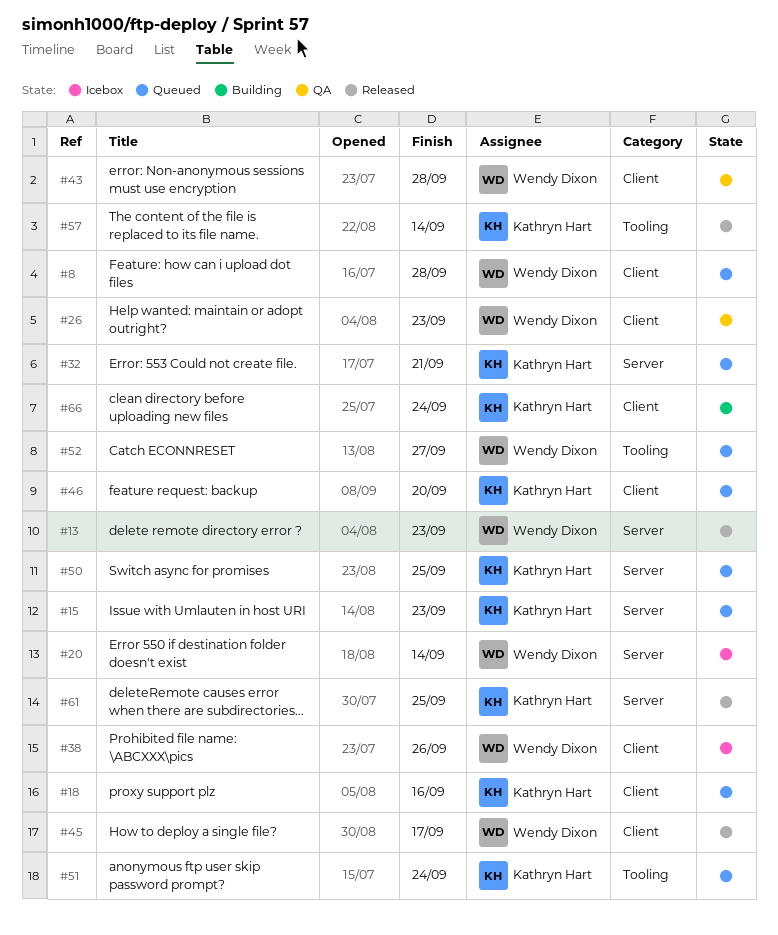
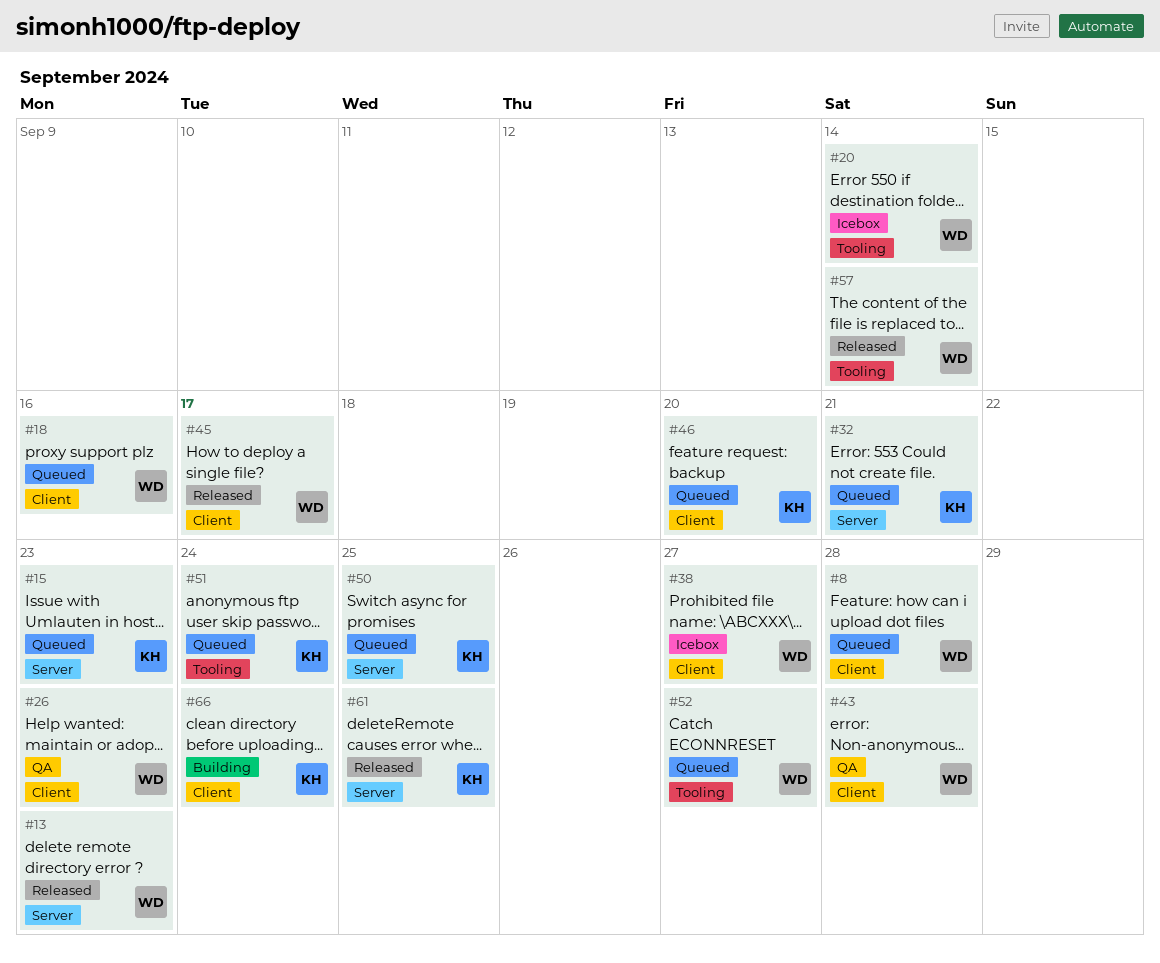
#18, owner: Kathryn Hart -> Wendy Dixon
#20, label: Server -> Tooling
#38, due: Sep 26 -> Sep 27
#57, owner: Kathryn Hart -> Wendy Dixon

